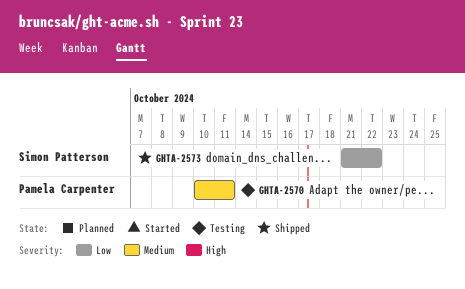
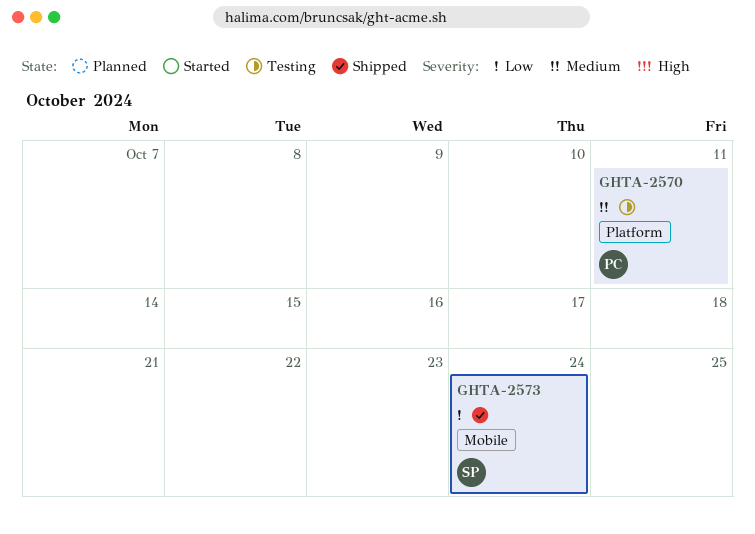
GHTA-2573, due: Oct 22 -> Oct 24

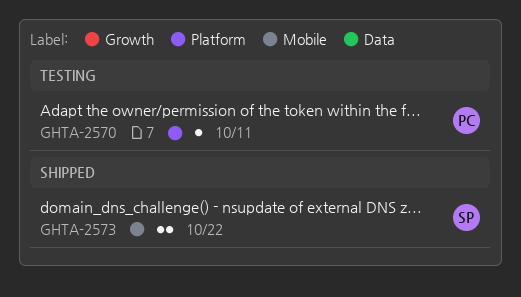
GHTA-2573, due: Oct 24 -> Oct 22

